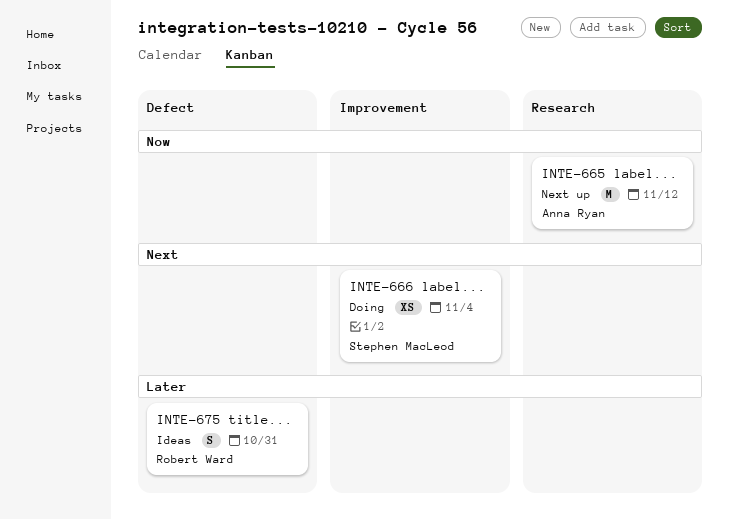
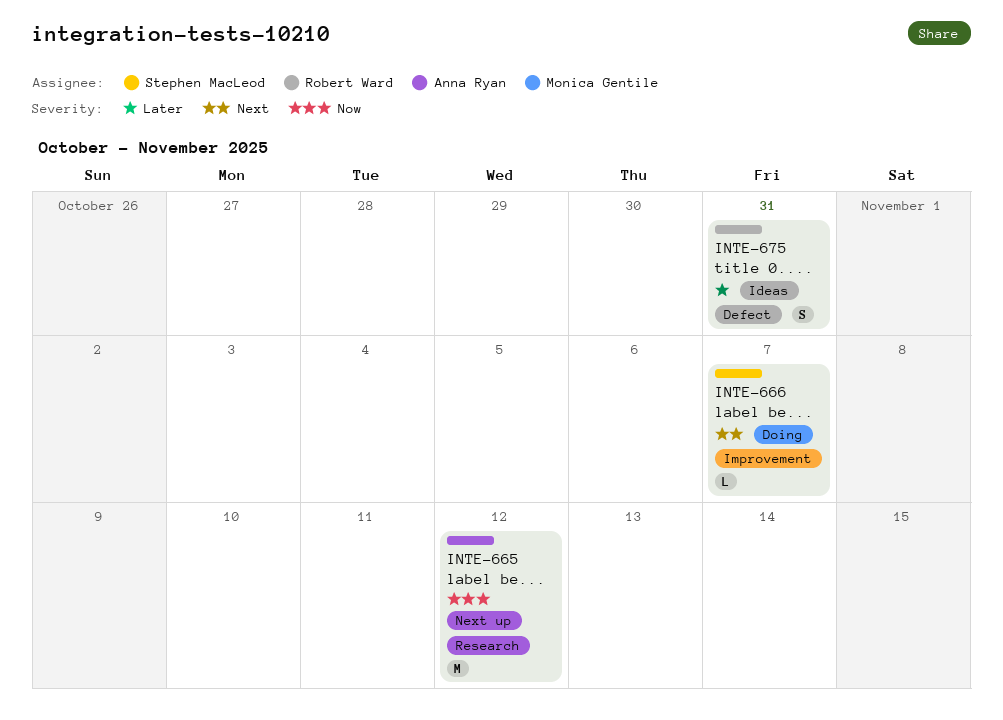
INTE-666, estimate: XS -> L
INTE-666, due: Nov 4 -> Nov 7

